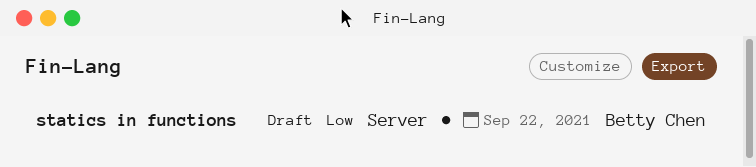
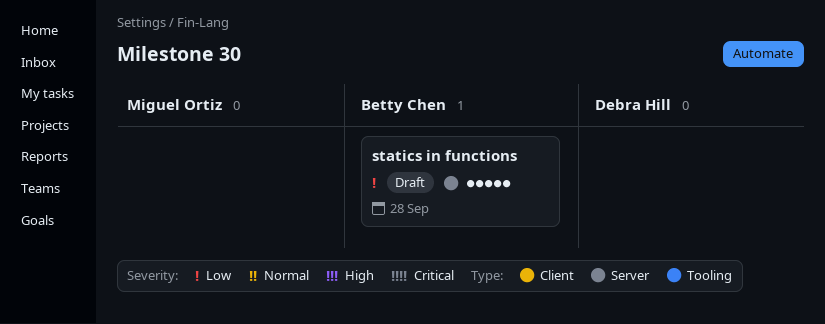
statics in functions, estimate: 1 -> 5
statics in functions, due: Sep 22 -> Sep 28

